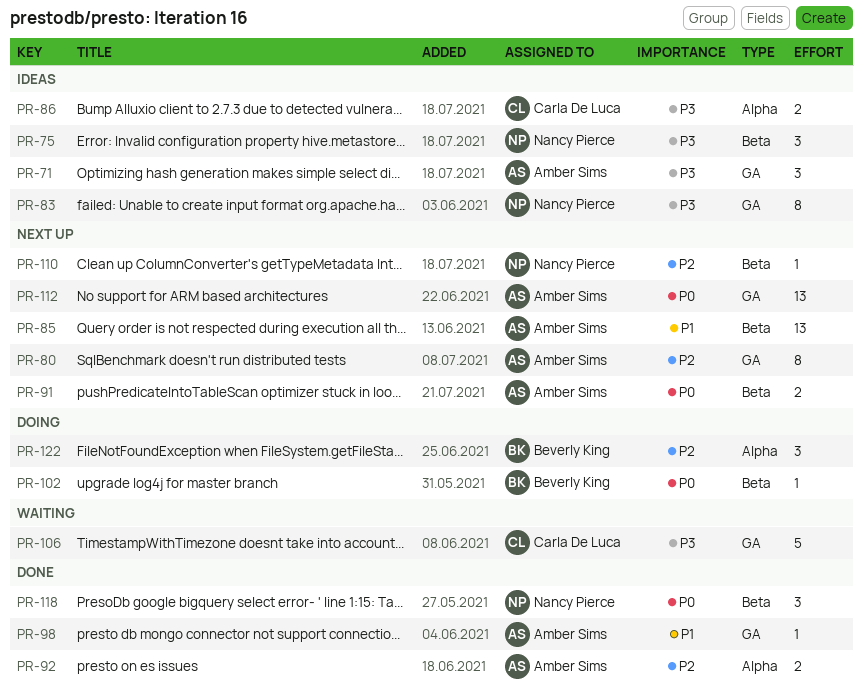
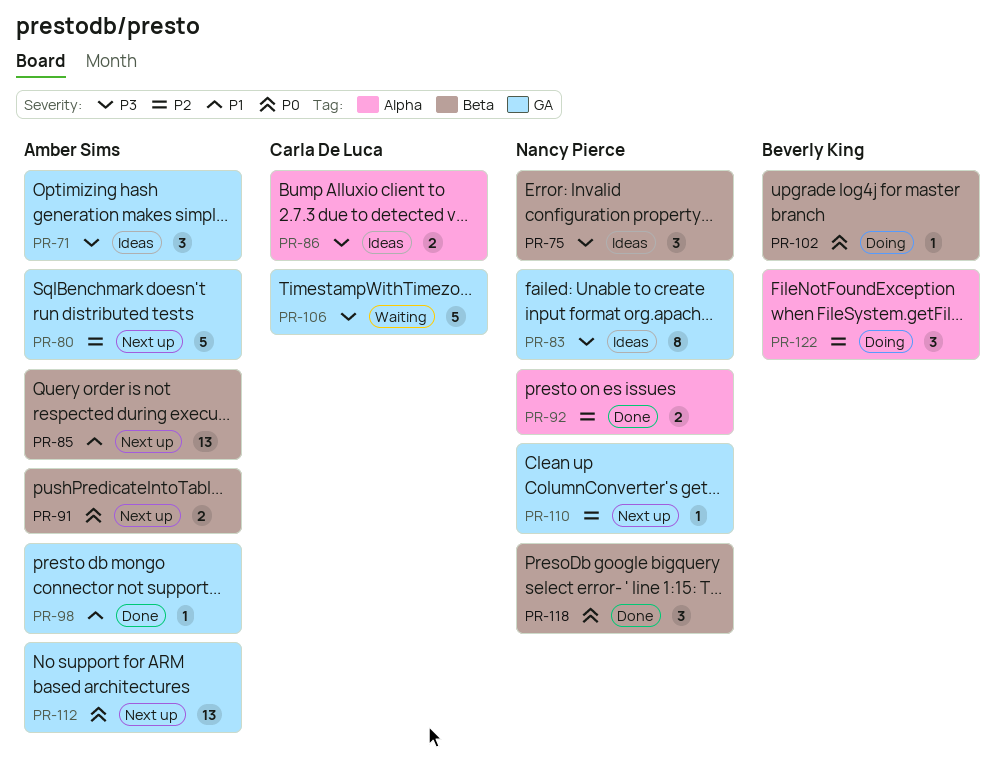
PR-80, estimate: 8 -> 5
PR-92, owner: Amber Sims -> Nancy Pierce
PR-110, label: Beta -> GA

